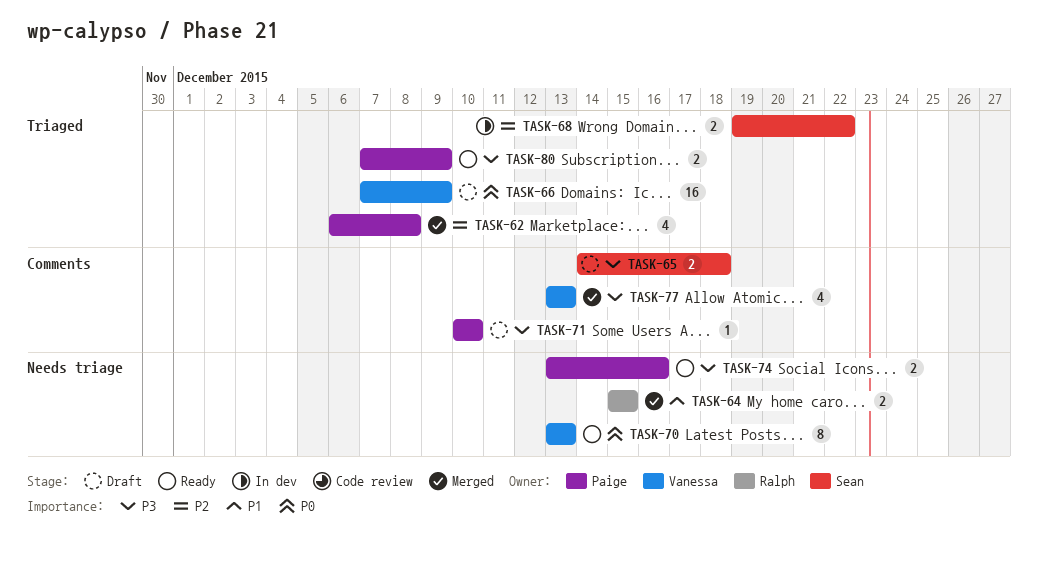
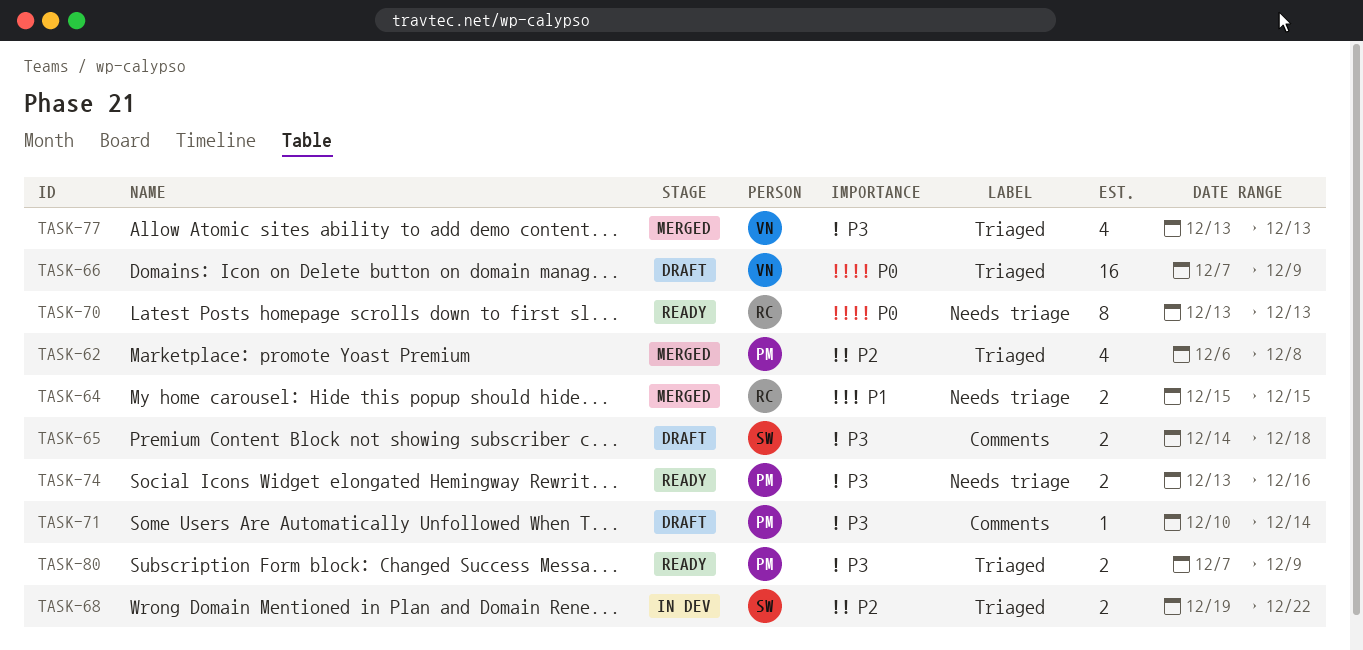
TASK-70, owner: Vanessa -> Ralph
TASK-71, due: Dec 10 -> Dec 14
TASK-77, label: Comments -> Triaged

